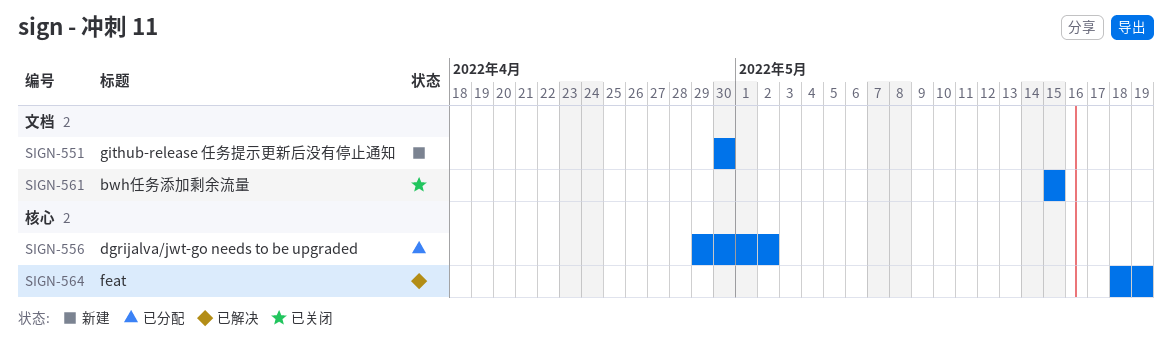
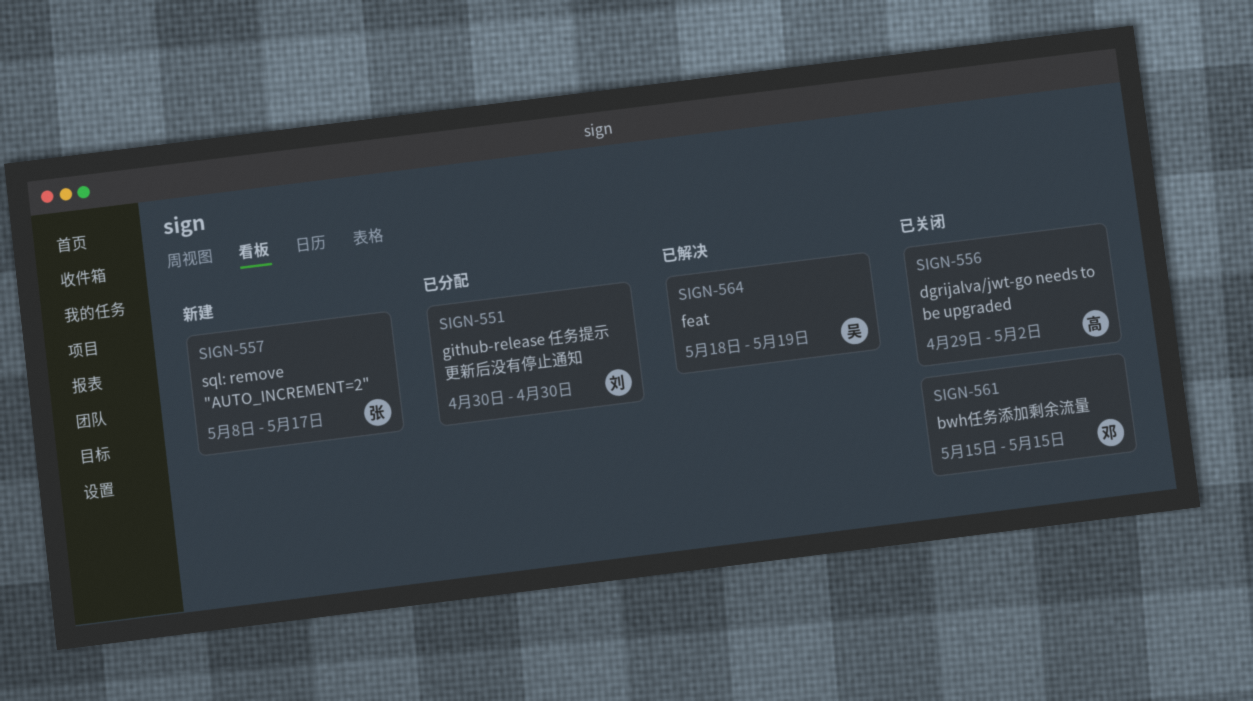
SIGN-551, status: 新建 -> 已分配
SIGN-556, status: 已分配 -> 已关闭
SIGN-557: none -> present

